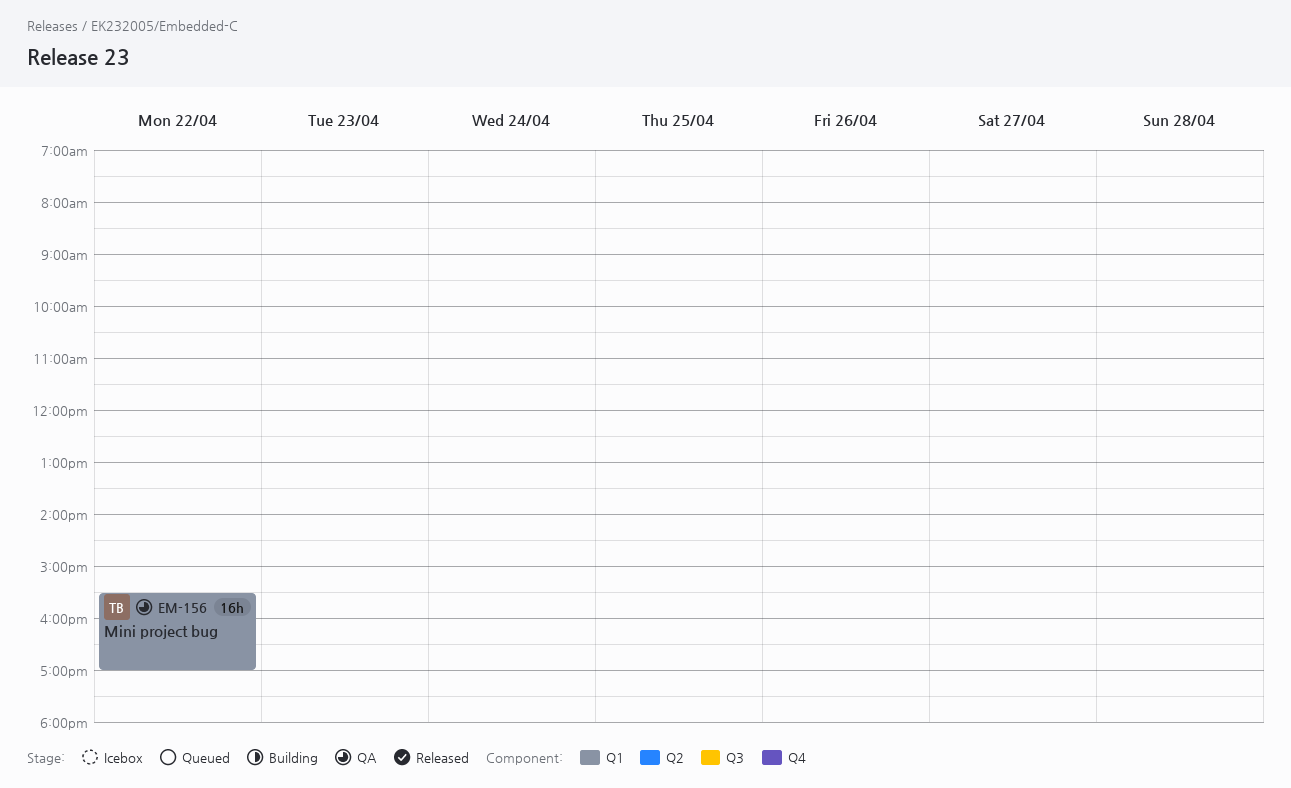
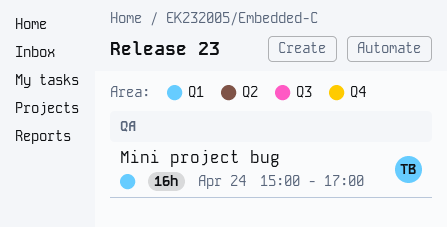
Mini project bug, day: Apr 22 -> Apr 24
Mini project bug, begins: 15:30 -> 15:00

